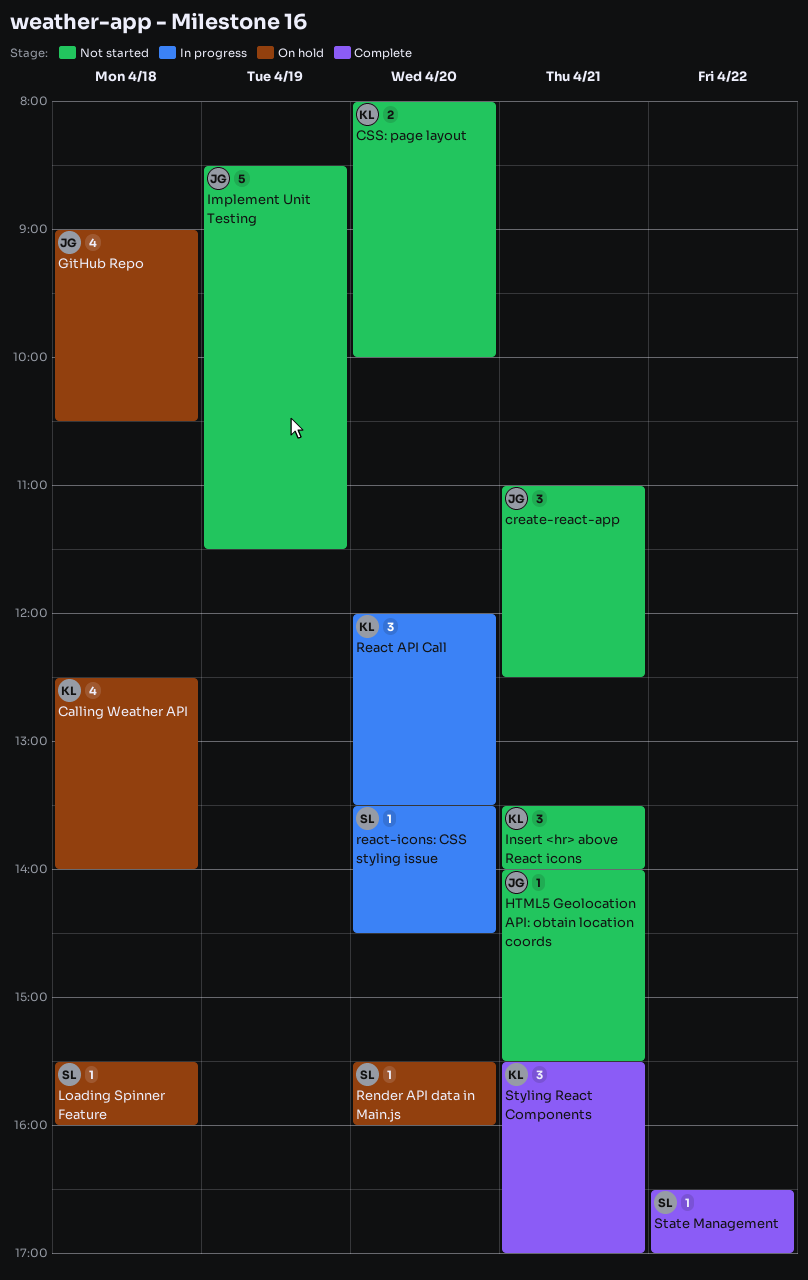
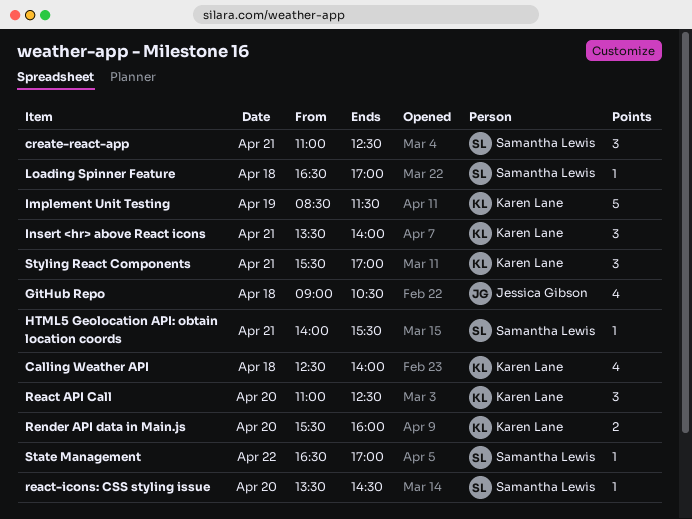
create-react-app, owner: Jessica Gibson -> Samantha Lewis
CSS: page layout: present -> none
HTML5 Geolocation API: obtain location coords, owner: Jessica Gibson -> Samantha Lewis
Implement Unit Testing, owner: Jessica Gibson -> Karen Lane
Loading Spinner Feature, begins: 15:30 -> 16:30
Loading Spinner Feature, ends: 16:00 -> 17:00
React API Call, begins: 12:00 -> 11:00
React API Call, ends: 13:30 -> 12:30
Render API data in Main.js, owner: Samantha Lewis -> Karen Lane
Render API data in Main.js, estimate: 1 -> 2

